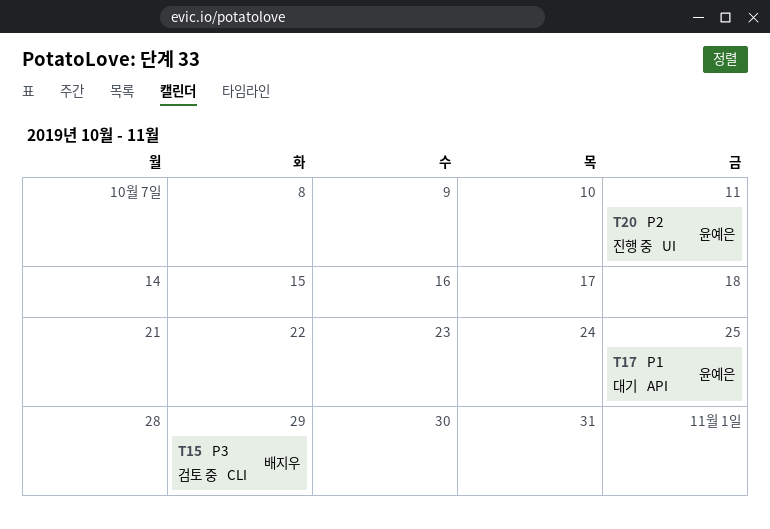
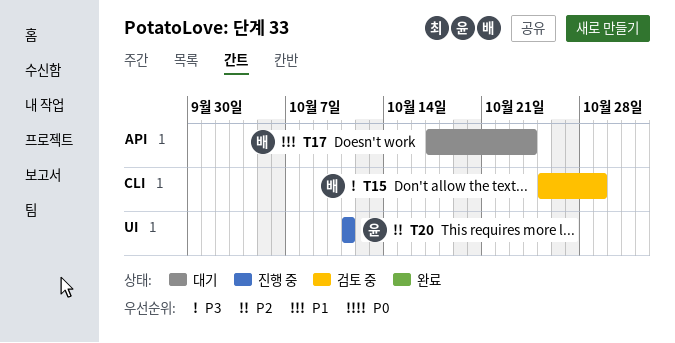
T17, owner: 윤예은 -> 배지우
T17, due: Oct 25 -> Oct 24

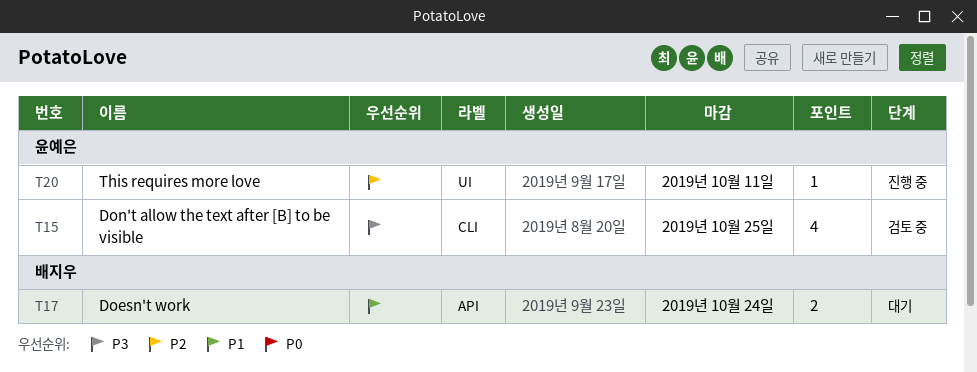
T15, owner: 배지우 -> 윤예은
T15, due: Oct 29 -> Oct 25

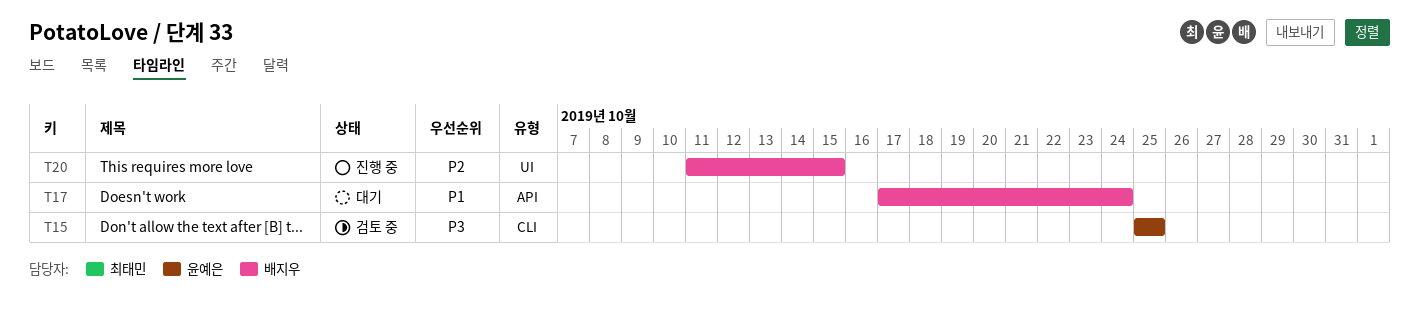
T20, owner: 윤예은 -> 배지우
T20, due: Oct 11 -> Oct 15

